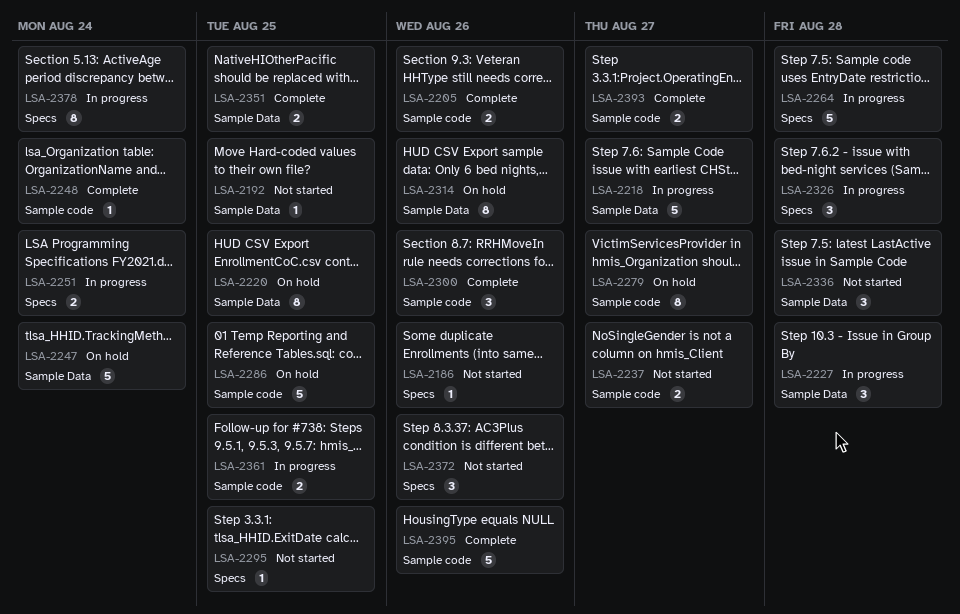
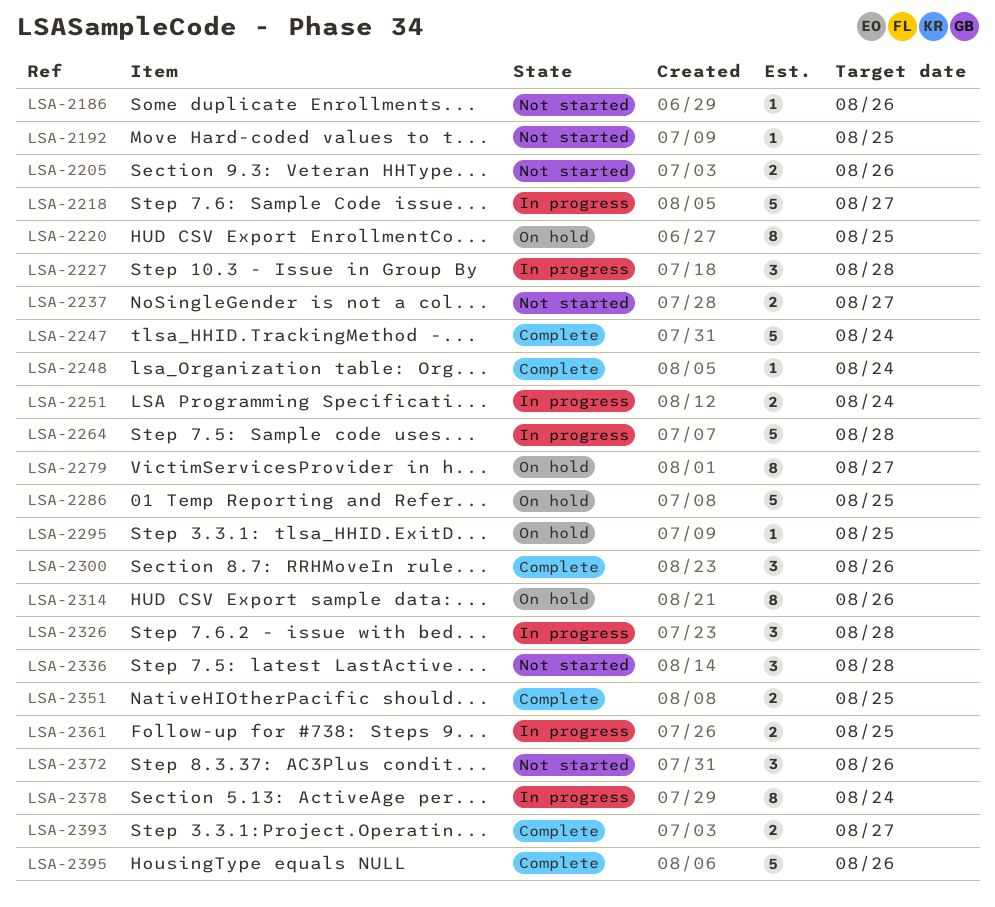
LSA-2205, status: Complete -> Not started
LSA-2247, status: On hold -> Complete
LSA-2295, status: Not started -> On hold

